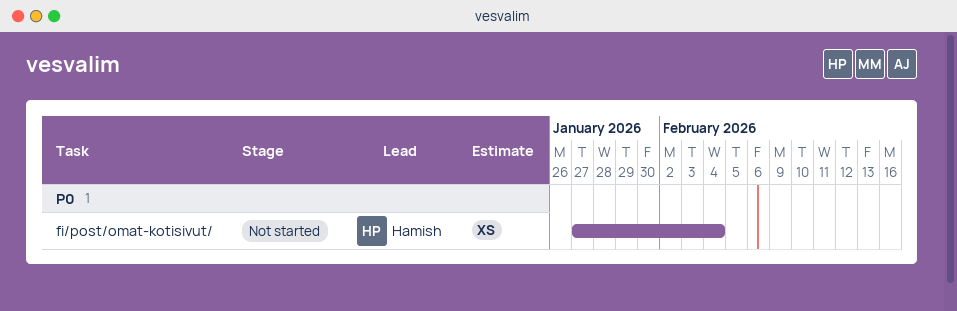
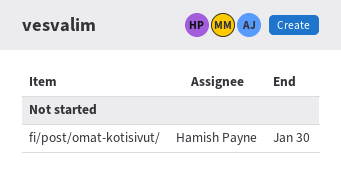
fi/post/omat-kotisivut/, due: Feb 4 -> Jan 30

